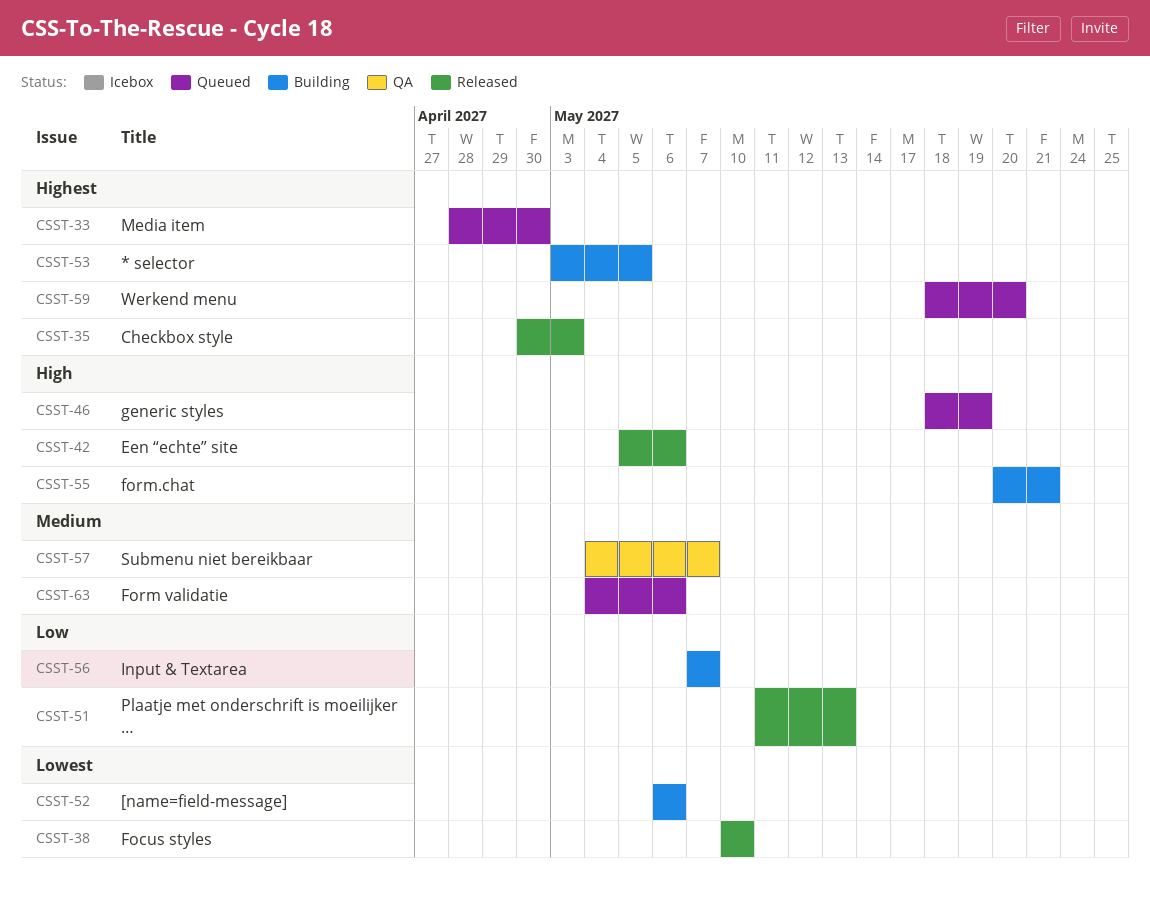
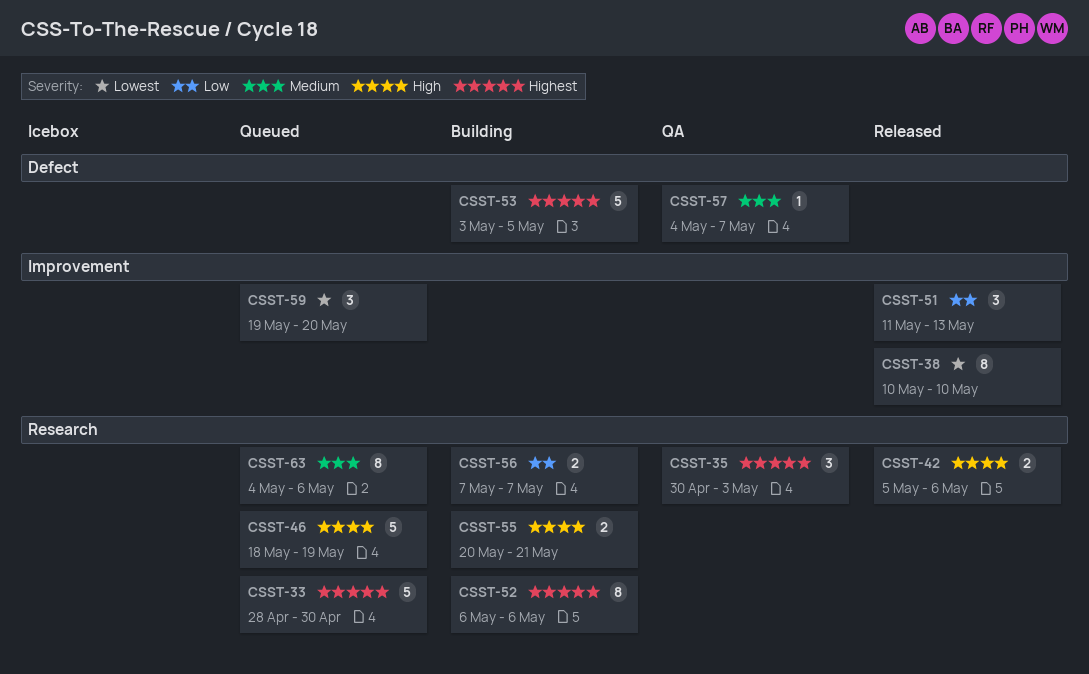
CSST-35, status: Released -> QA
CSST-52, priority: Lowest -> Highest
CSST-59, priority: Highest -> Lowest
CSST-59, start: May 18 -> May 19

